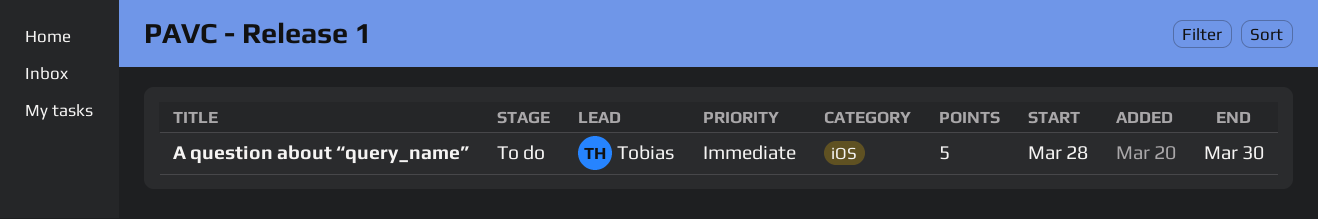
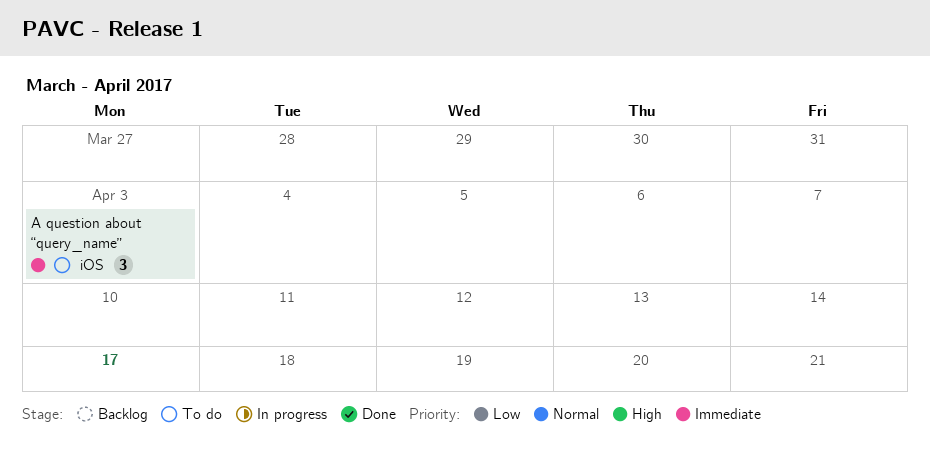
A question about “query_name”, estimate: 5 -> 3
A question about “query_name”, due: Mar 30 -> Apr 3

